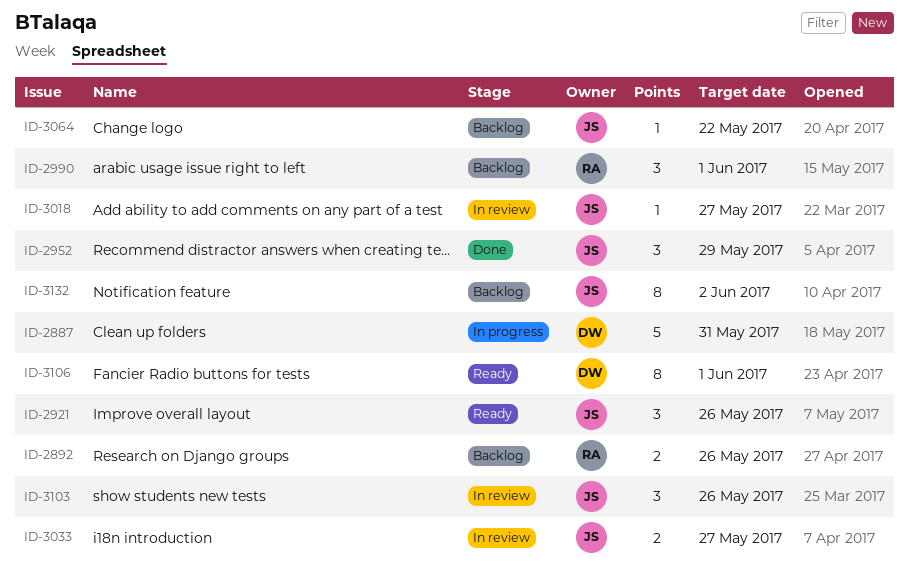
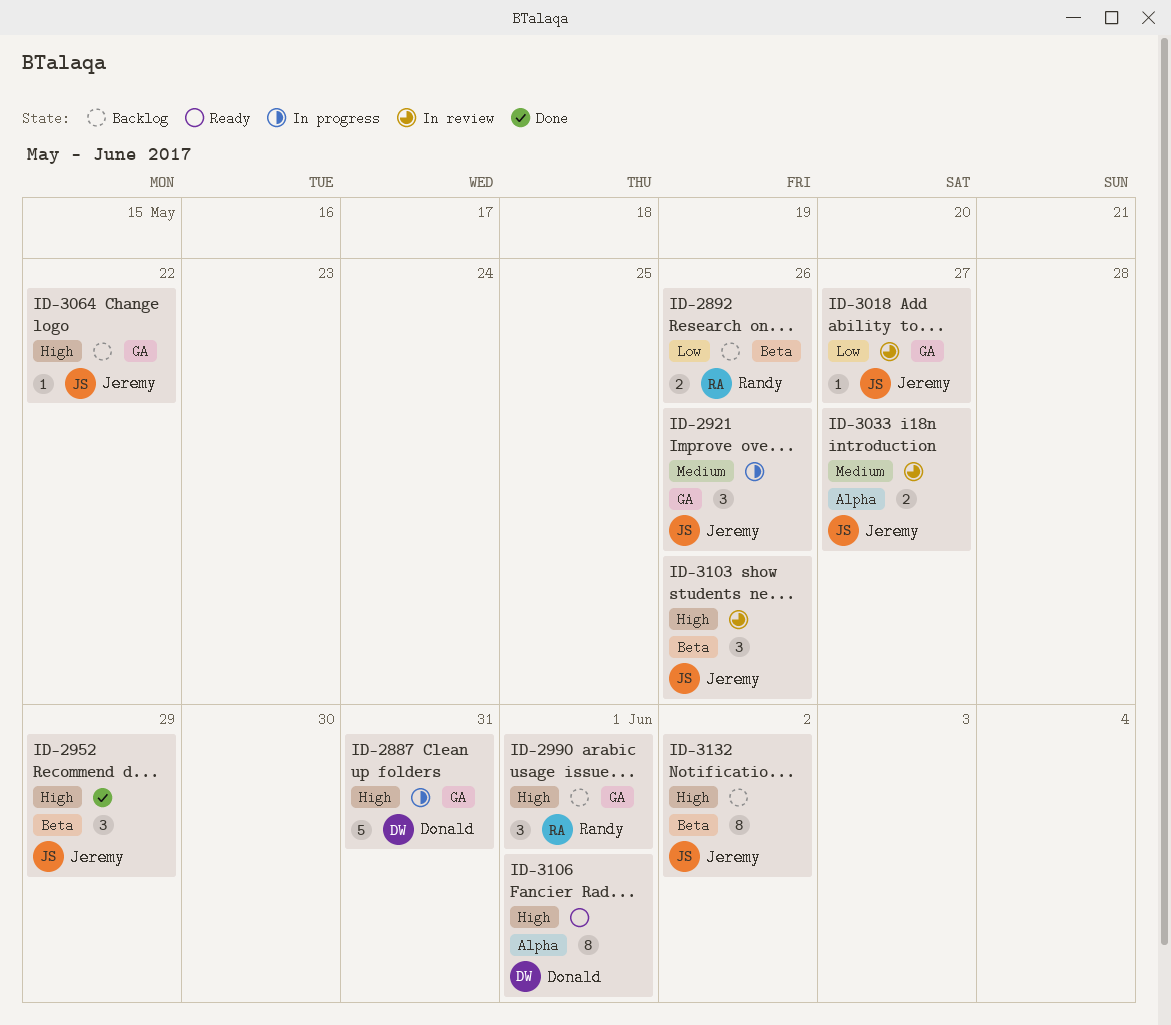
ID-2921, status: Ready -> In progress

